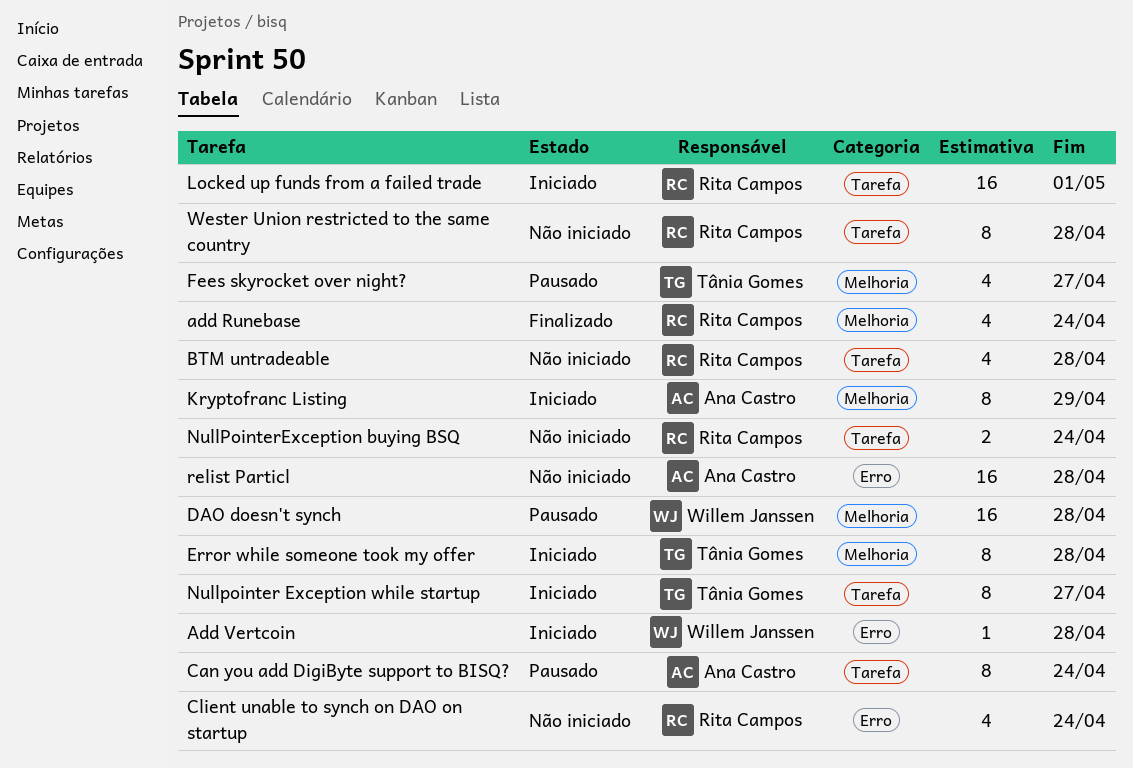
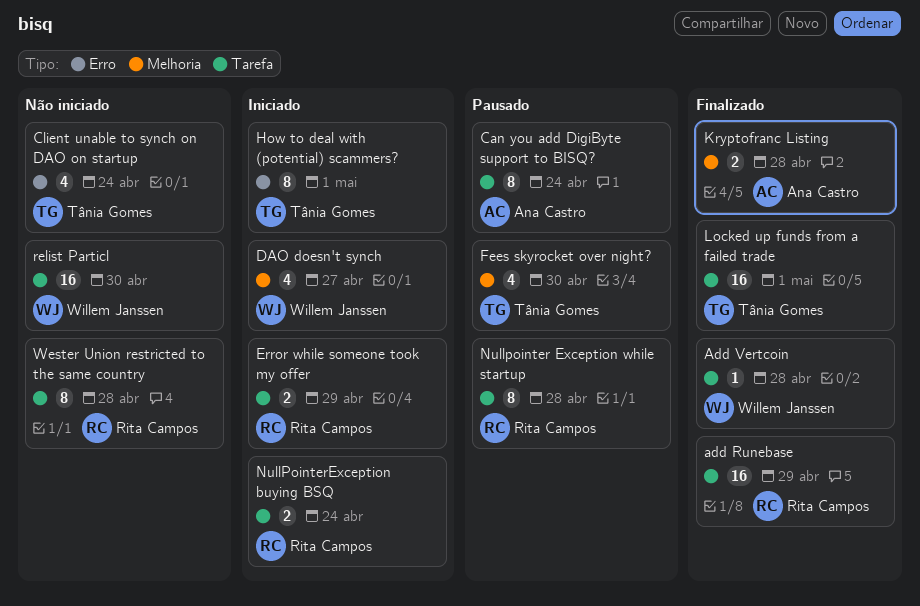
add Runebase, label: Melhoria -> Tarefa
add Runebase, estimate: 4 -> 16
add Runebase, due: Apr 24 -> Apr 29
Add Vertcoin, status: Iniciado -> Finalizado
Add Vertcoin, label: Erro -> Tarefa
BTM untradeable: present -> none
Client unable to synch on DAO on startup, owner: Rita Campos -> Tânia Gomes
DAO doesn't synch, status: Pausado -> Iniciado
DAO doesn't synch, estimate: 16 -> 4
DAO doesn't synch, due: Apr 28 -> Apr 27
Error while someone took my offer, owner: Tânia Gomes -> Rita Campos
Error while someone took my offer, label: Melhoria -> Tarefa
Error while someone took my offer, estimate: 8 -> 2
Error while someone took my offer, due: Apr 28 -> Apr 29
Fees skyrocket over night?, due: Apr 27 -> Apr 30
How to deal with (potential) scammers?: none -> present
Kryptofranc Listing, status: Iniciado -> Finalizado
Kryptofranc Listing, estimate: 8 -> 2
Kryptofranc Listing, due: Apr 29 -> Apr 28
Locked up funds from a failed trade, status: Iniciado -> Finalizado
Locked up funds from a failed trade, owner: Rita Campos -> Tânia Gomes
Nullpointer Exception while startup, status: Iniciado -> Pausado
Nullpointer Exception while startup, owner: Tânia Gomes -> Rita Campos
Nullpointer Exception while startup, due: Apr 27 -> Apr 28
NullPointerException buying BSQ, status: Não iniciado -> Iniciado
relist Particl, owner: Ana Castro -> Willem Janssen
relist Particl, label: Erro -> Tarefa
relist Particl, due: Apr 28 -> Apr 30

